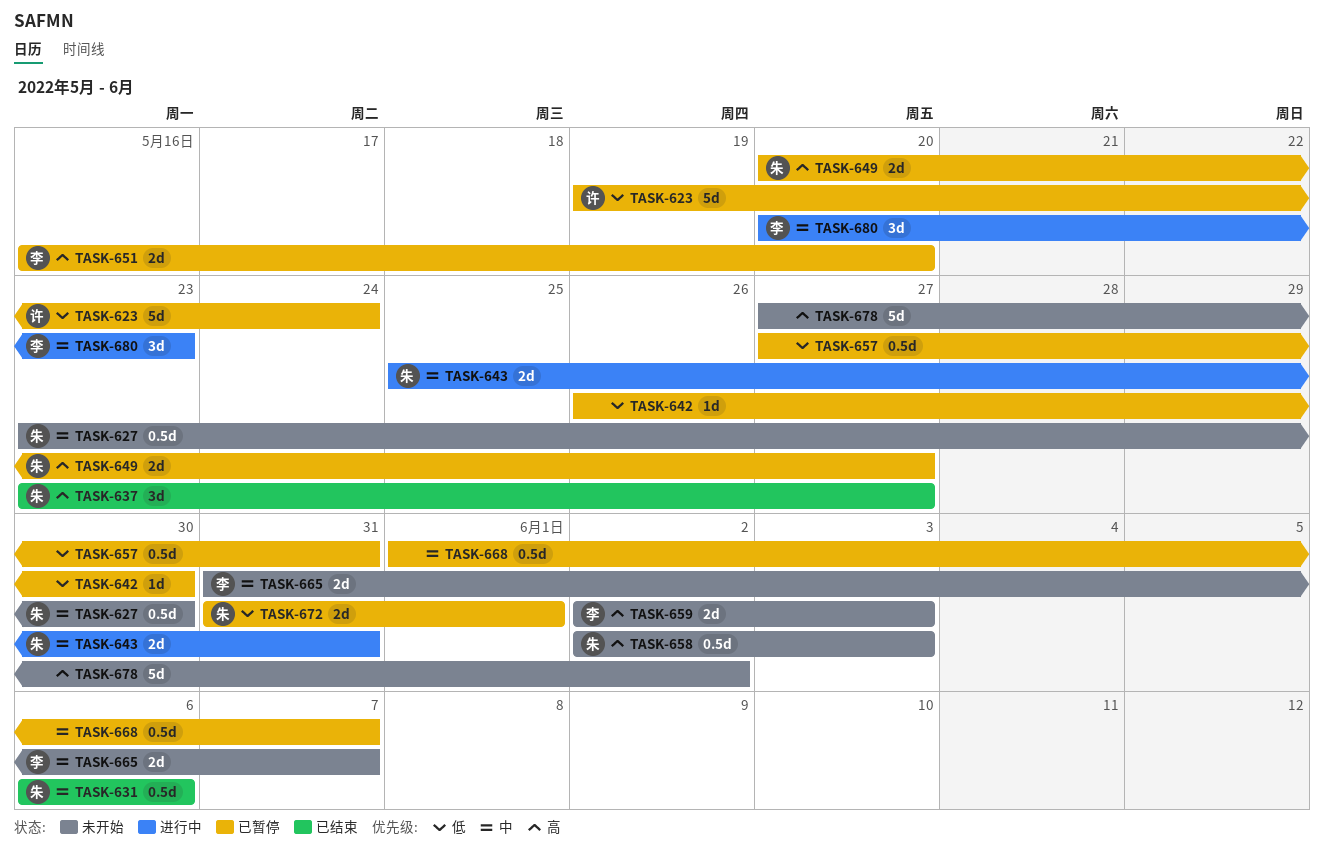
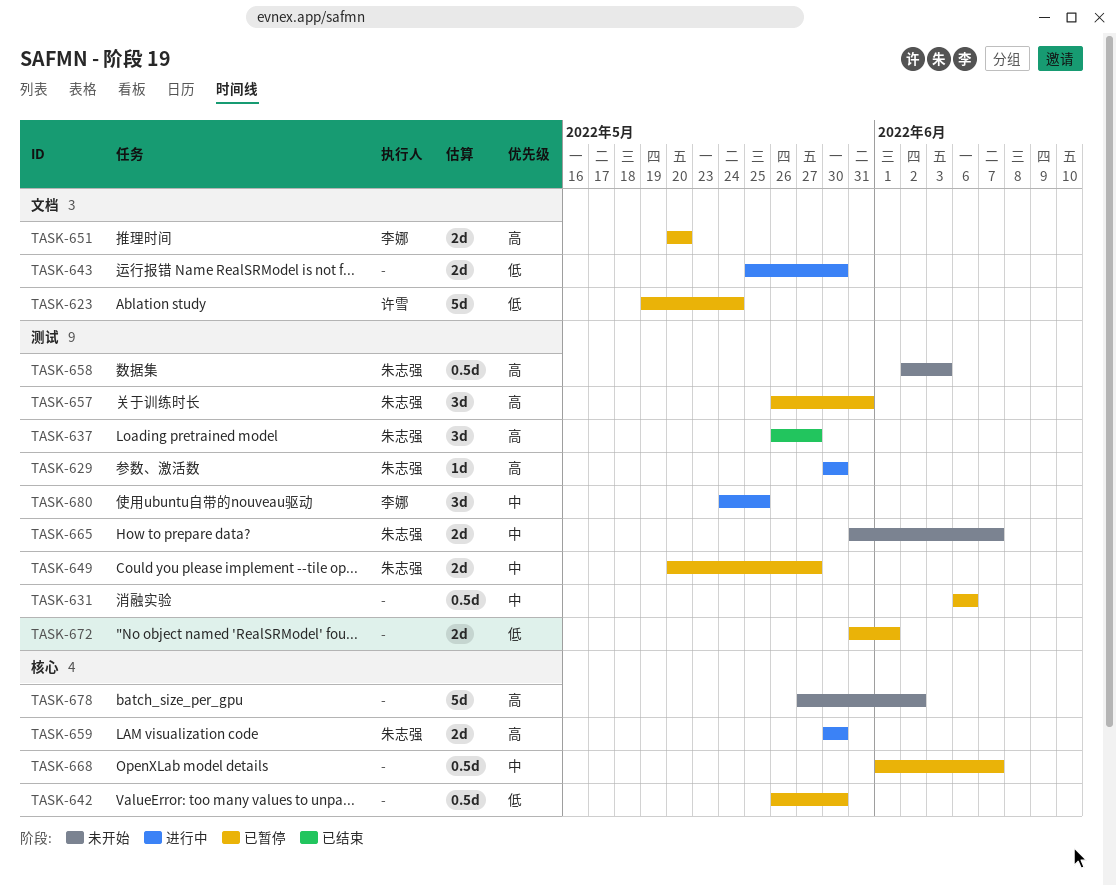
TASK-627: present -> none
TASK-629: none -> present
TASK-631, status: 已结束 -> 已暂停
TASK-631, owner: 朱志强 -> none
TASK-637, start: May 23 -> May 26
TASK-642, estimate: 1d -> 0.5d
TASK-643, owner: 朱志强 -> none
TASK-643, priority: 中 -> 低
TASK-643, due: May 31 -> May 30
TASK-649, priority: 高 -> 中
TASK-651, start: May 16 -> May 20
TASK-657, owner: none -> 朱志强
TASK-657, priority: 低 -> 高
TASK-657, estimate: 0.5d -> 3d
TASK-657, start: May 27 -> May 26
TASK-659, status: 未开始 -> 进行中
TASK-659, owner: 李娜 -> 朱志强
TASK-659, start: Jun 2 -> May 30
TASK-659, due: Jun 3 -> May 30
TASK-665, owner: 李娜 -> 朱志强
TASK-672, owner: 朱志强 -> none
TASK-680, start: May 20 -> May 24
TASK-680, due: May 23 -> May 25

